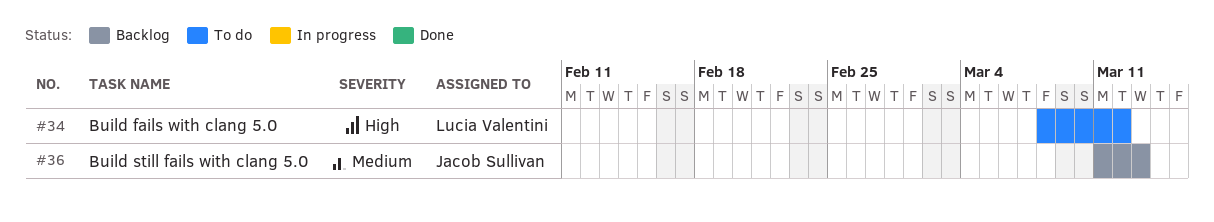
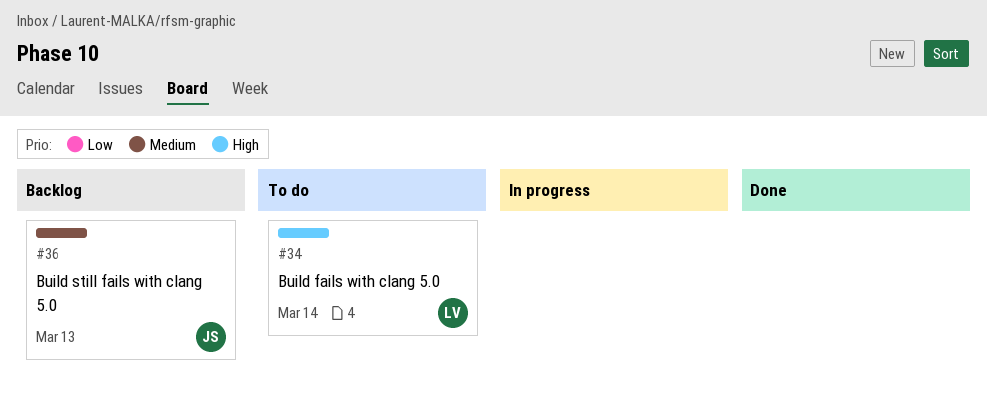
#34, due: Mar 12 -> Mar 14

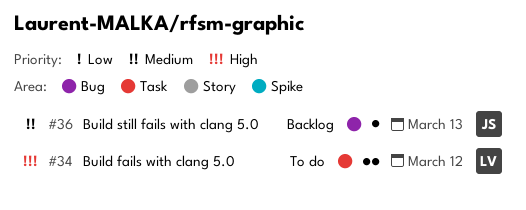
#34, due: Mar 14 -> Mar 12

